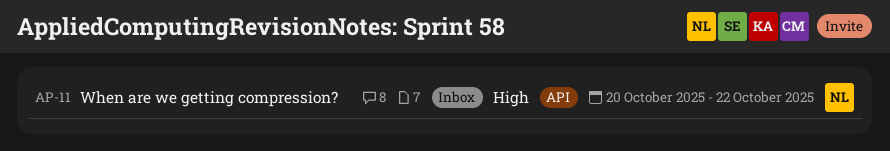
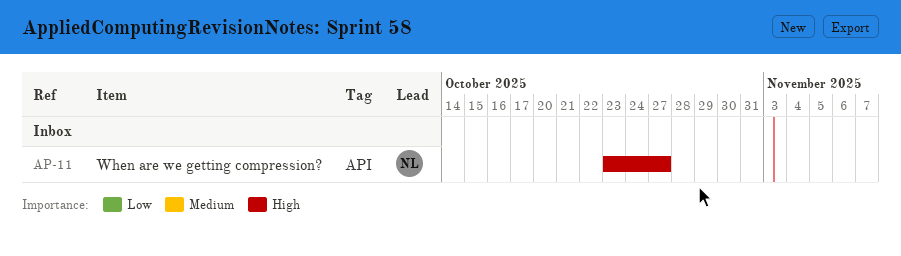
AP-11, start: Oct 20 -> Oct 23
AP-11, due: Oct 22 -> Oct 27

